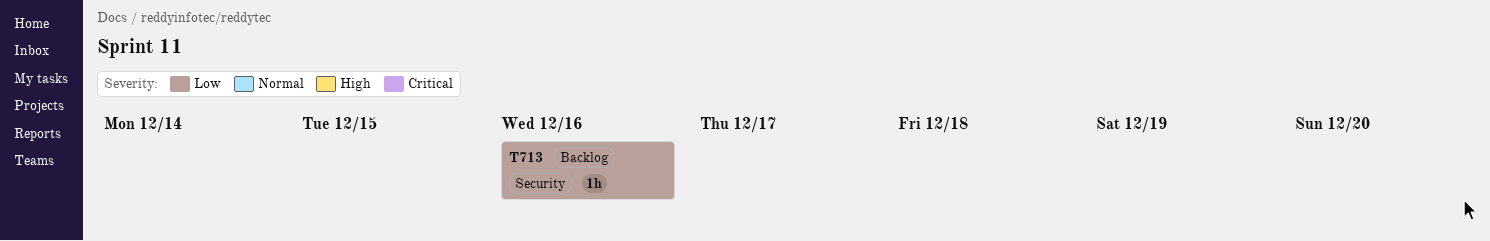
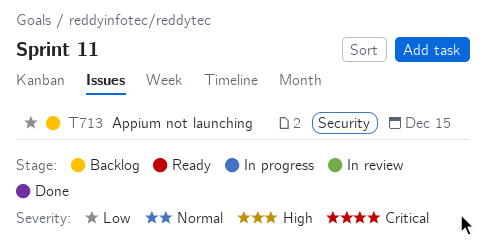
T713, due: Dec 16 -> Dec 15

